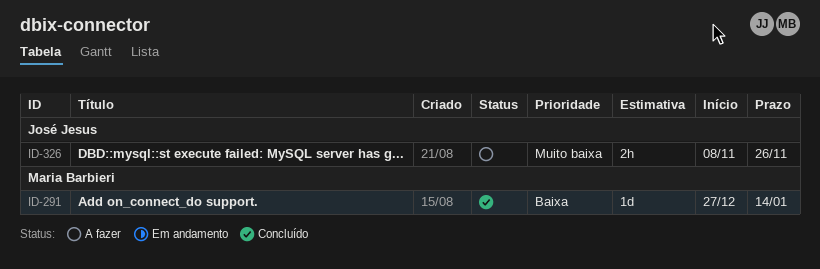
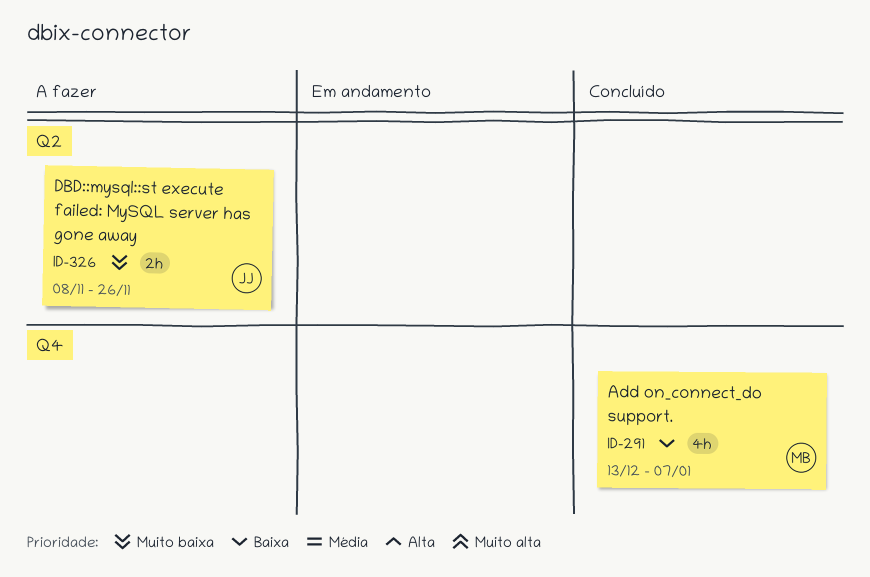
ID-291, estimate: 1d -> 4h
ID-291, start: Dec 27 -> Dec 13
ID-291, due: Jan 14 -> Jan 7

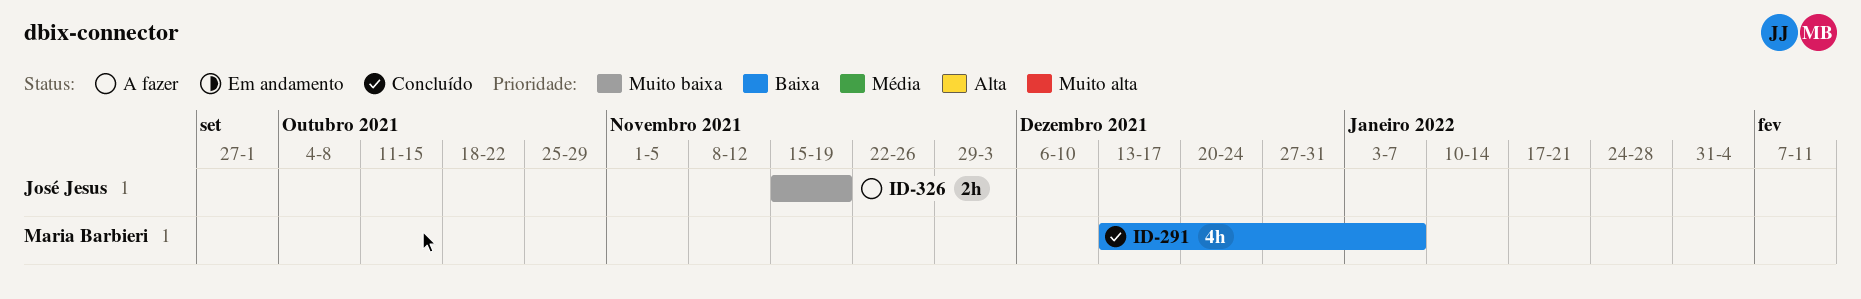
ID-326, start: Nov 8 -> Nov 15
ID-326, due: Nov 26 -> Nov 19

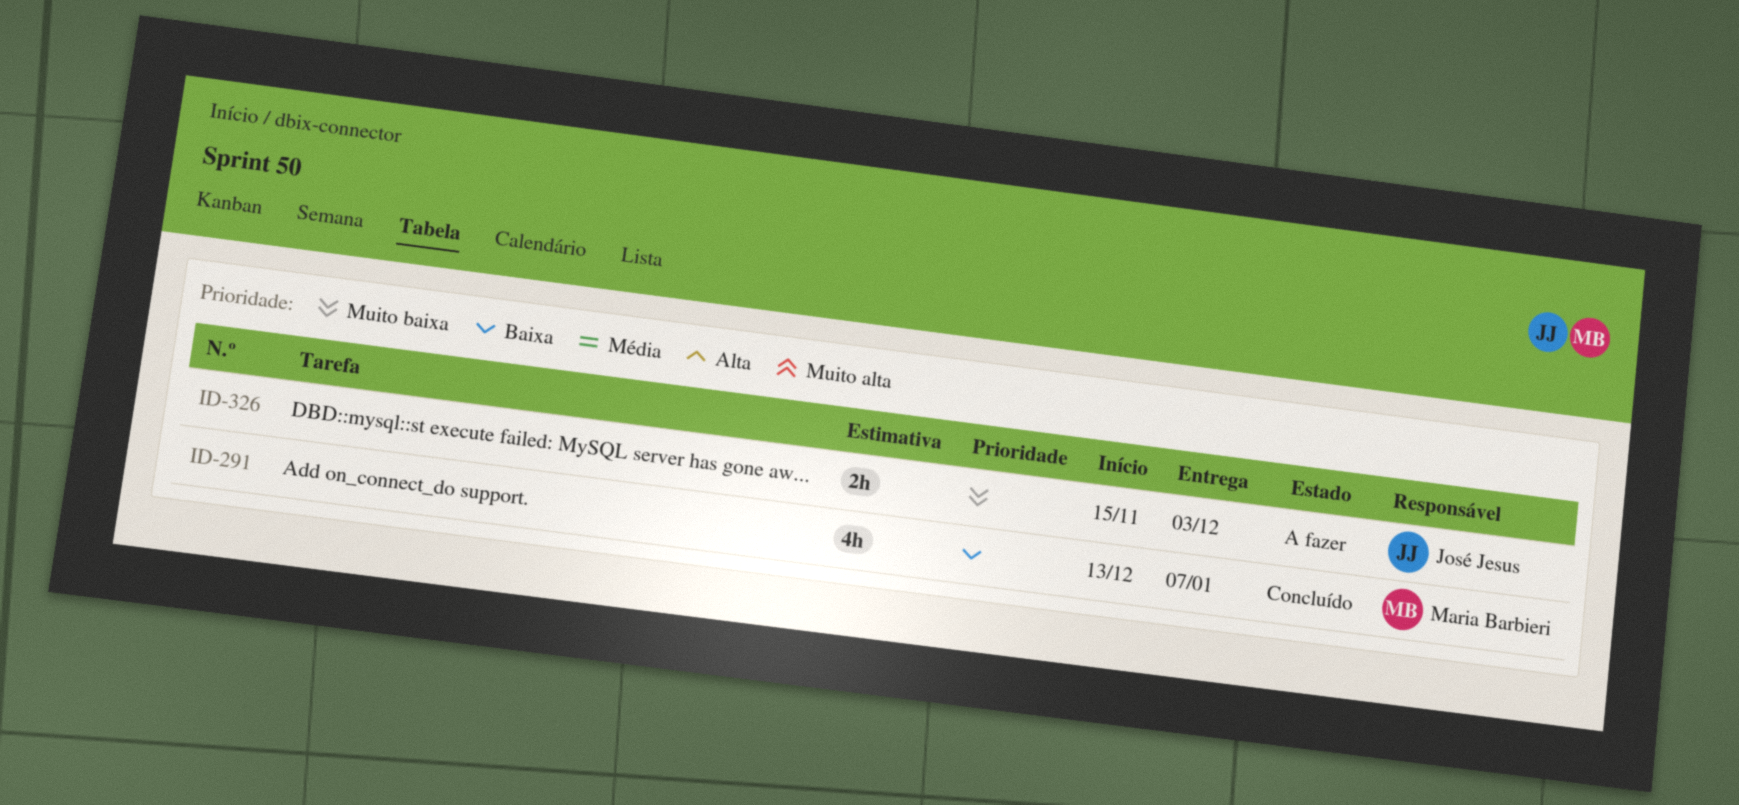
ID-326, due: Nov 19 -> Dec 3

